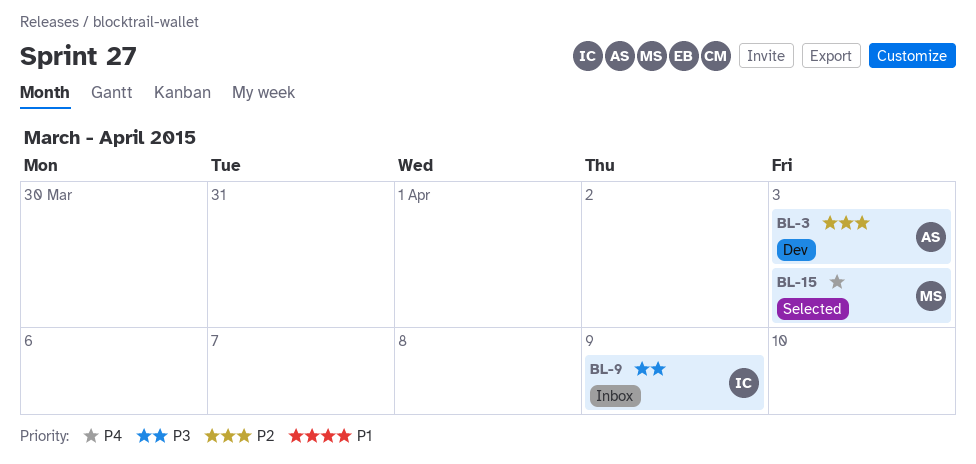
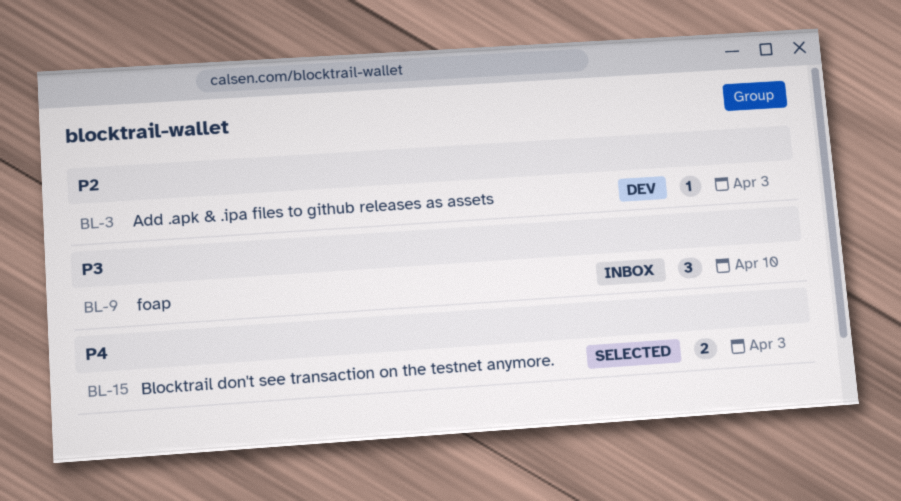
BL-9, due: Apr 9 -> Apr 10

